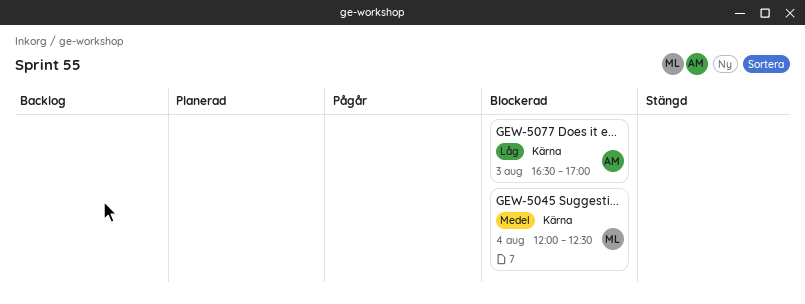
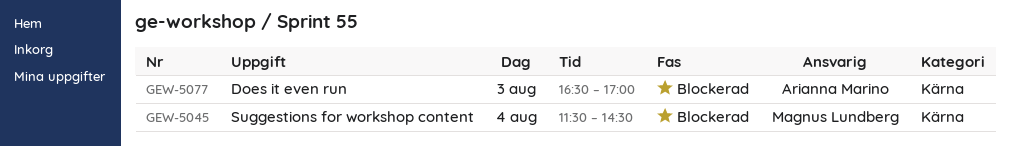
GEW-5045, begins: 12:00 -> 11:30
GEW-5045, ends: 12:30 -> 14:30

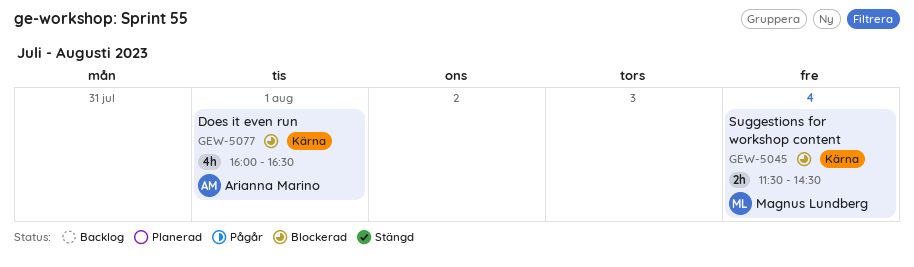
GEW-5077, day: Aug 3 -> Aug 1
GEW-5077, begins: 16:30 -> 16:00
GEW-5077, ends: 17:00 -> 16:30

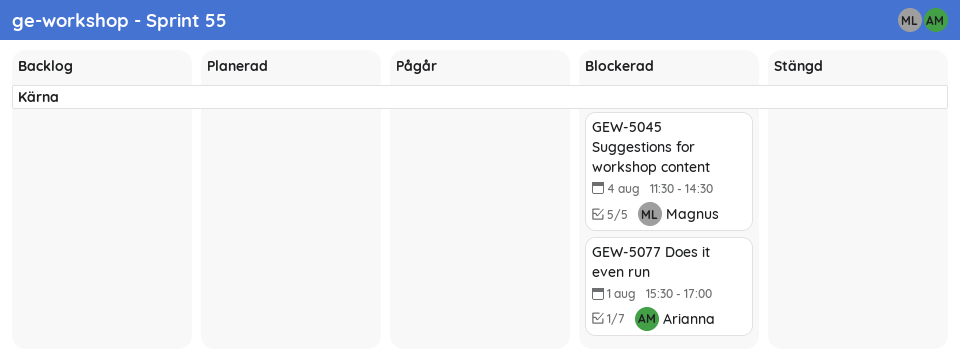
GEW-5077, begins: 16:00 -> 15:30
GEW-5077, ends: 16:30 -> 17:00

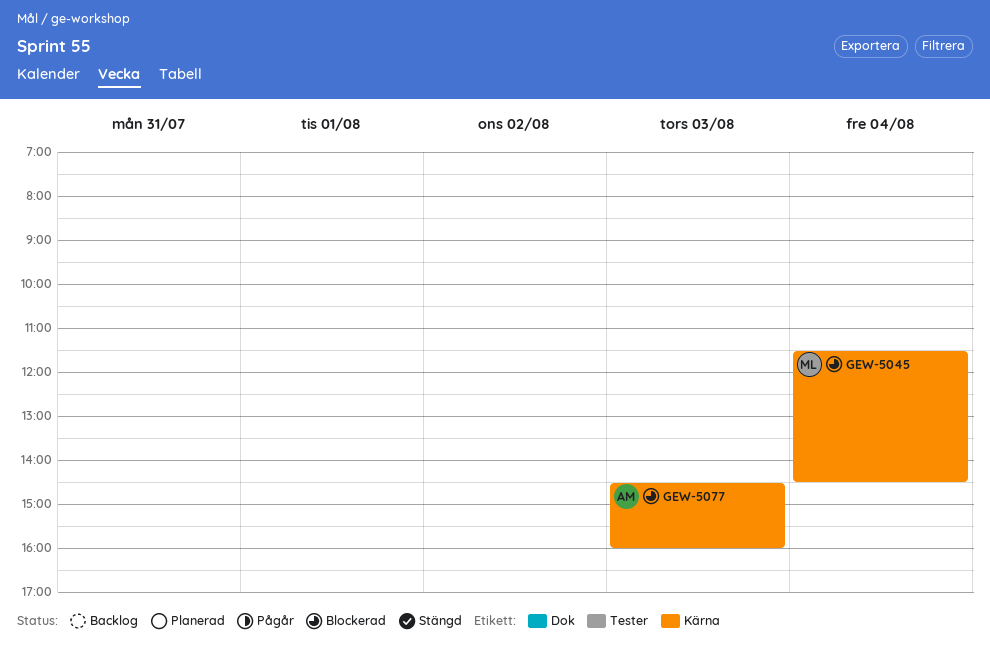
GEW-5077, day: Aug 1 -> Aug 3
GEW-5077, begins: 15:30 -> 14:30
GEW-5077, ends: 17:00 -> 16:00

